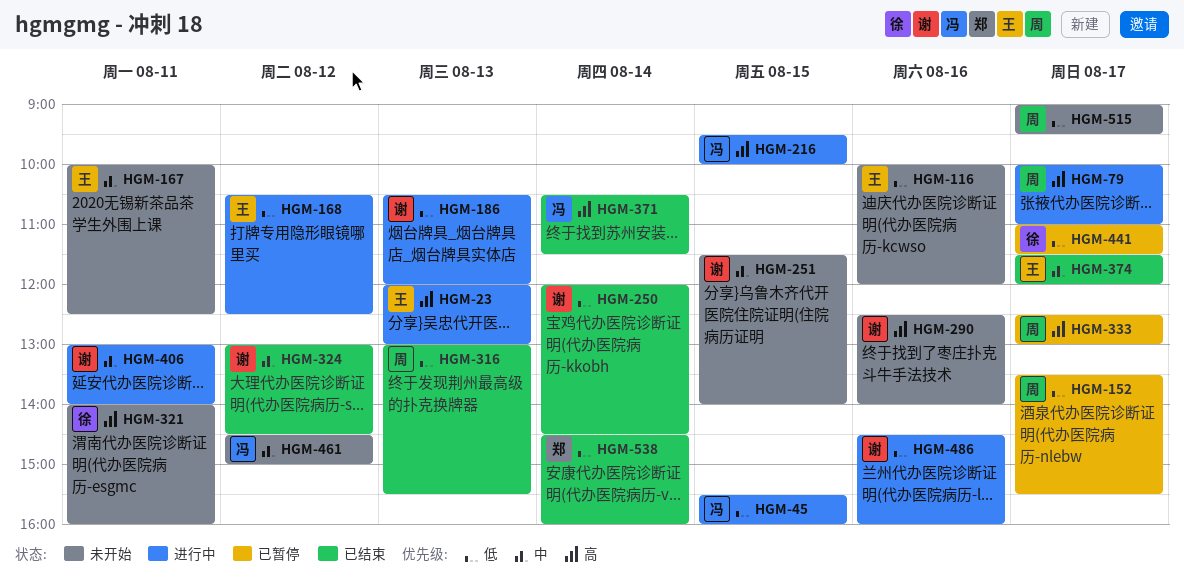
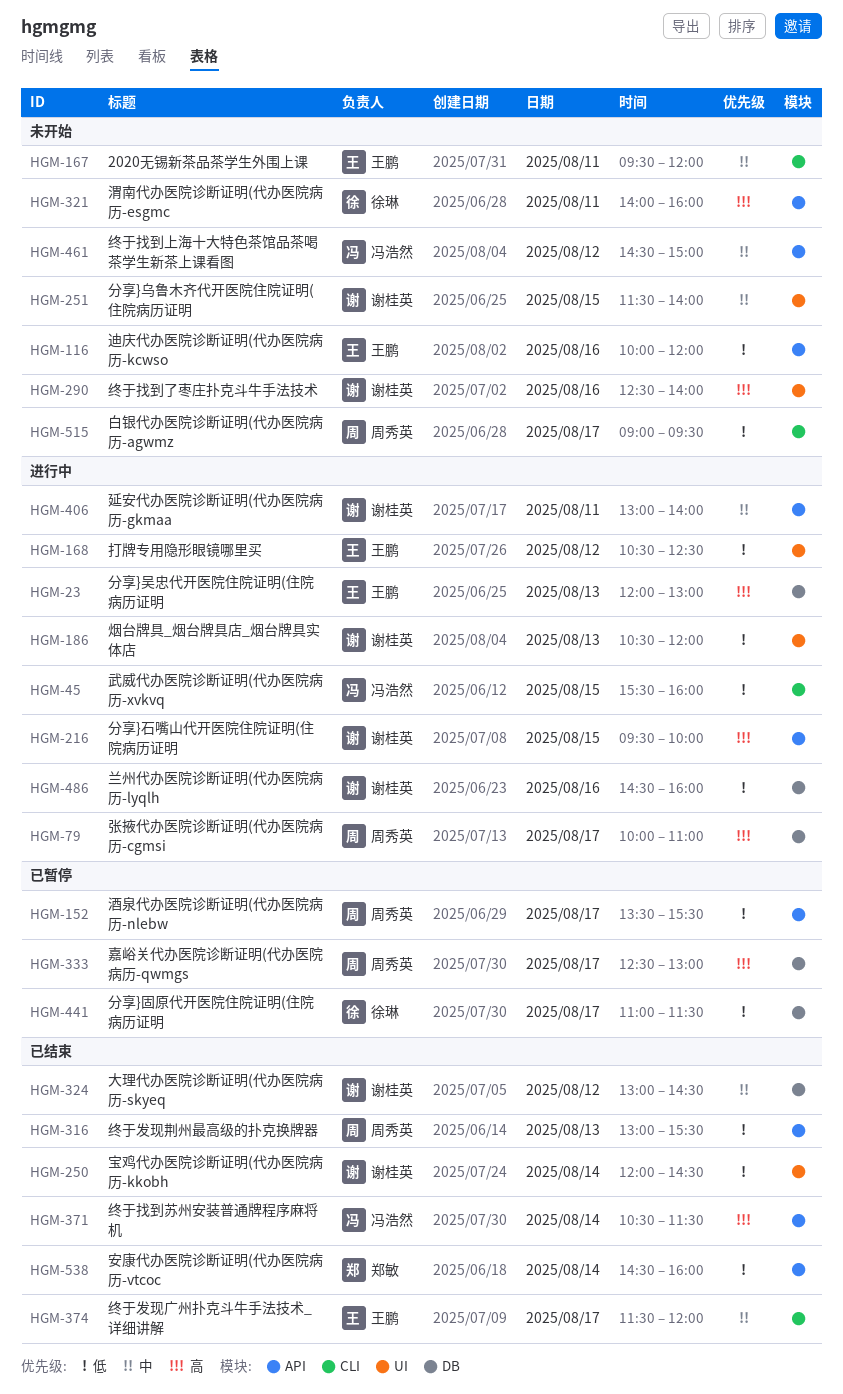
HGM-167, begins: 10:00 -> 09:30
HGM-167, ends: 12:30 -> 12:00
HGM-216, owner: 冯浩然 -> 谢桂英

